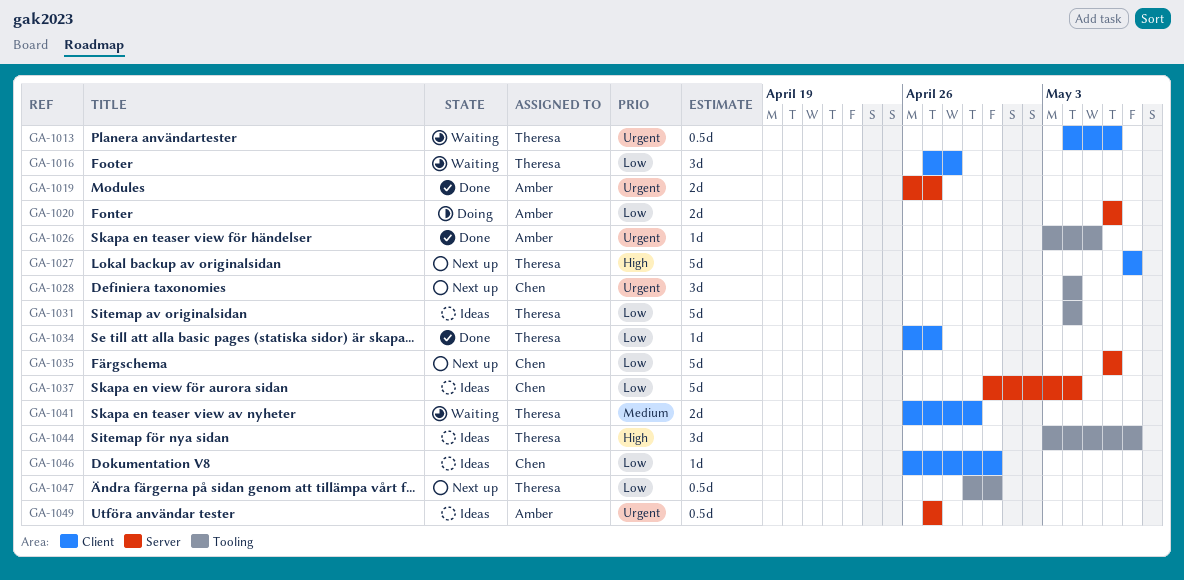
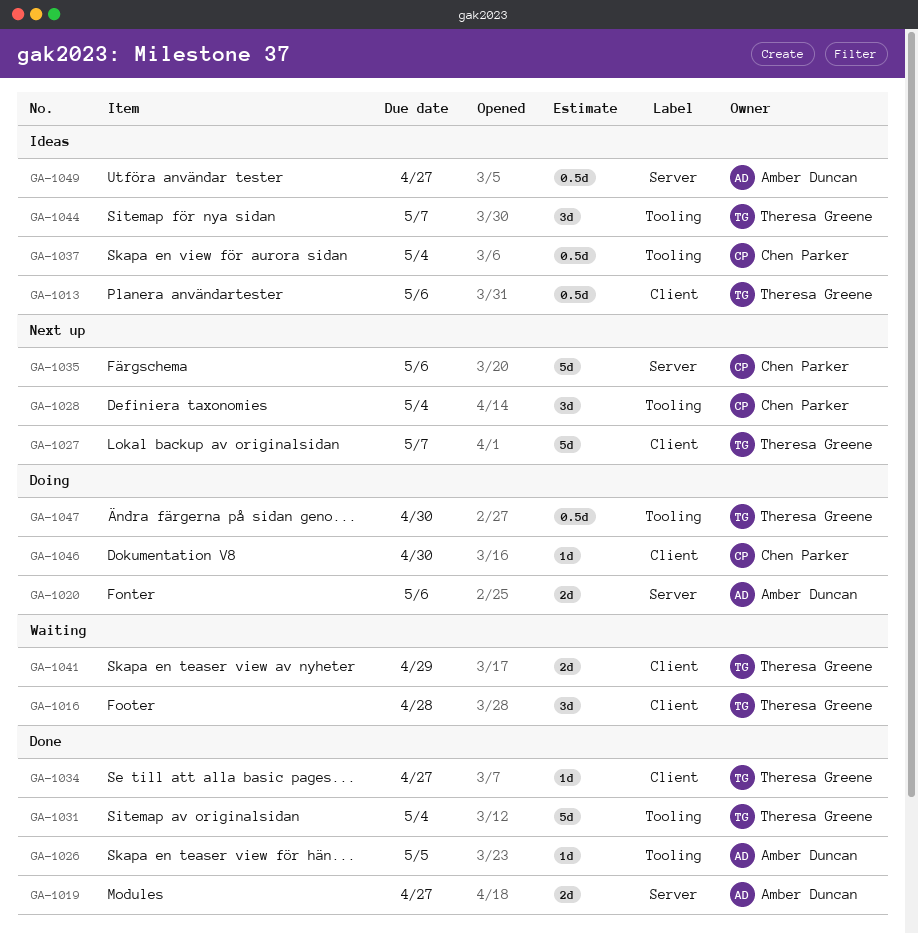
GA-1013, status: Waiting -> Ideas
GA-1031, status: Ideas -> Done
GA-1037, label: Server -> Tooling
GA-1037, estimate: 5d -> 0.5d
GA-1046, status: Ideas -> Doing
GA-1047, status: Next up -> Doing

